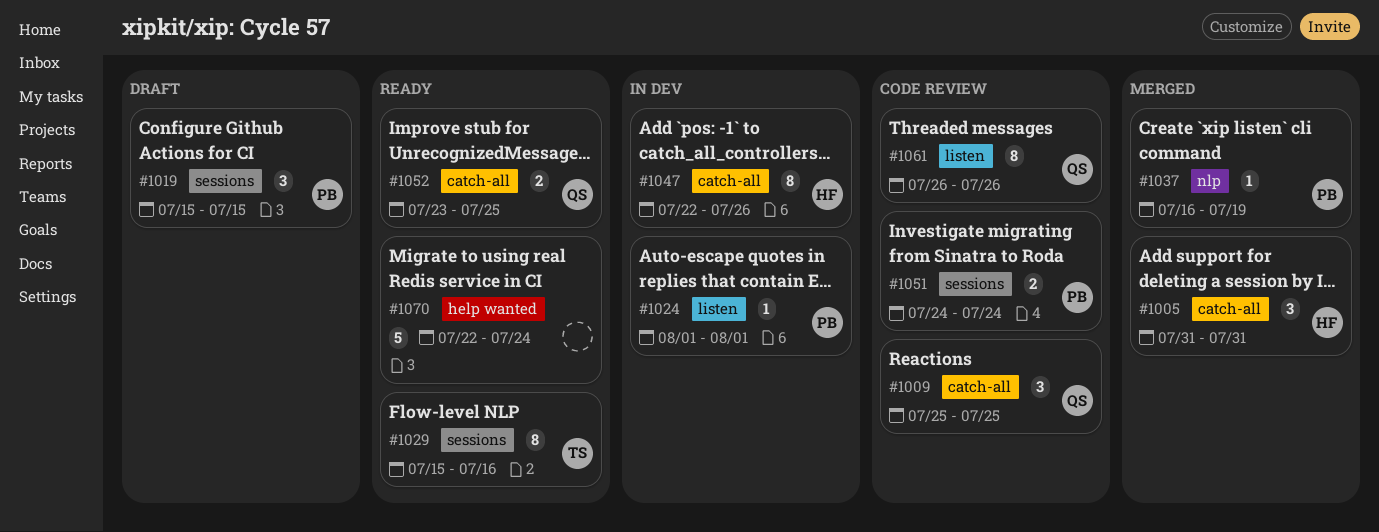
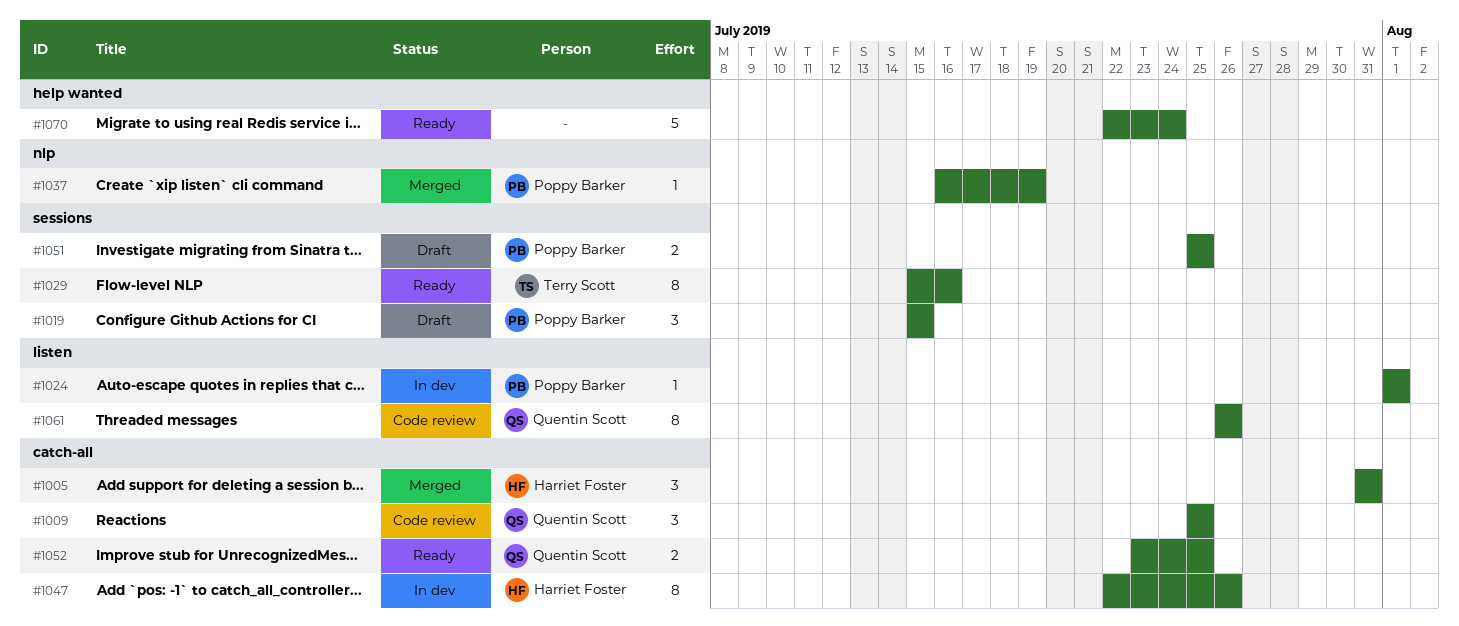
#1051, status: Code review -> Draft
#1051, start: Jul 24 -> Jul 25
#1051, due: Jul 24 -> Jul 25

